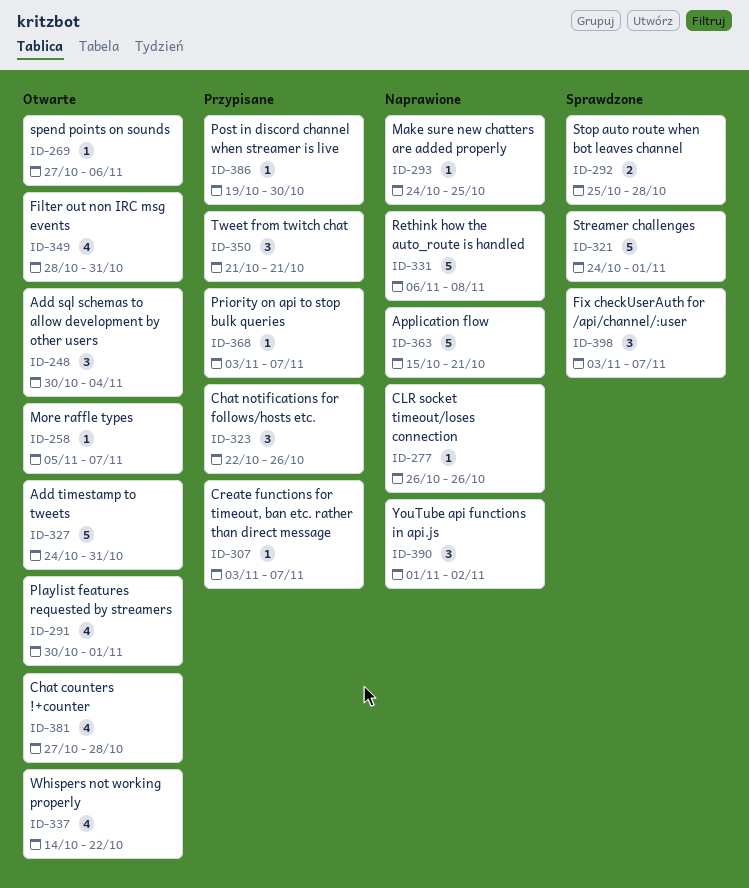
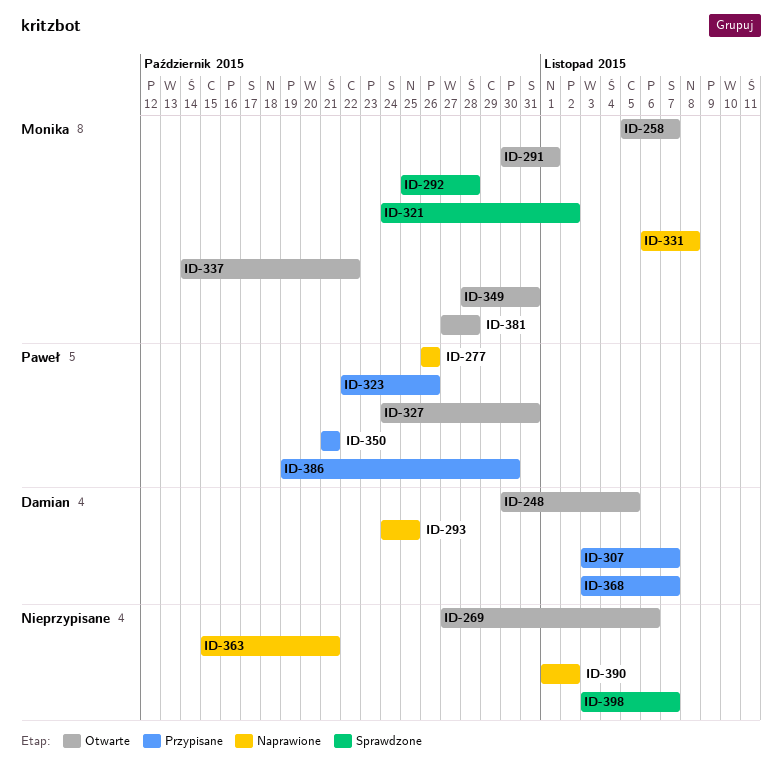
ID-248, due: Nov 4 -> Nov 5
ID-321, due: Nov 1 -> Nov 2

